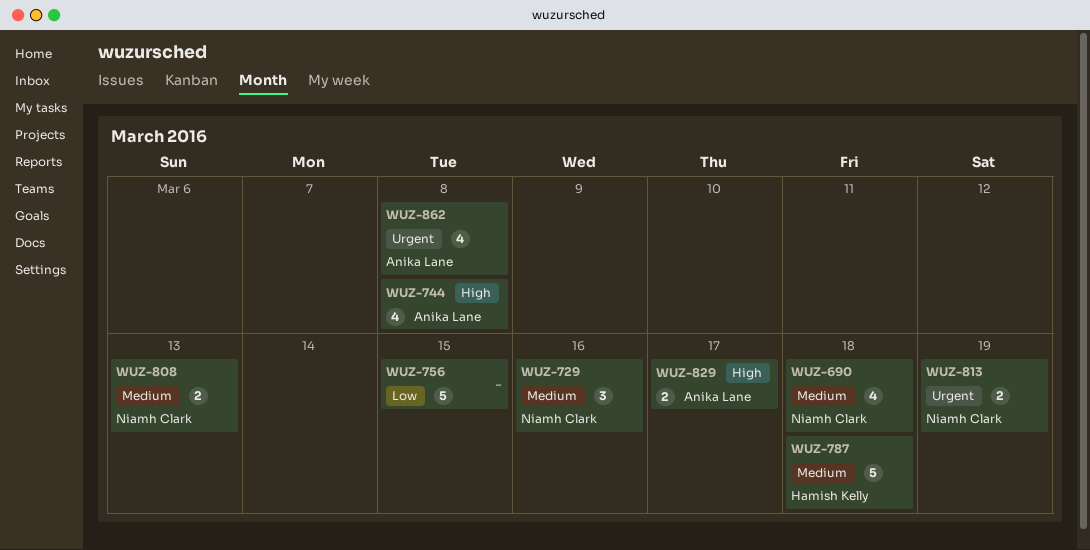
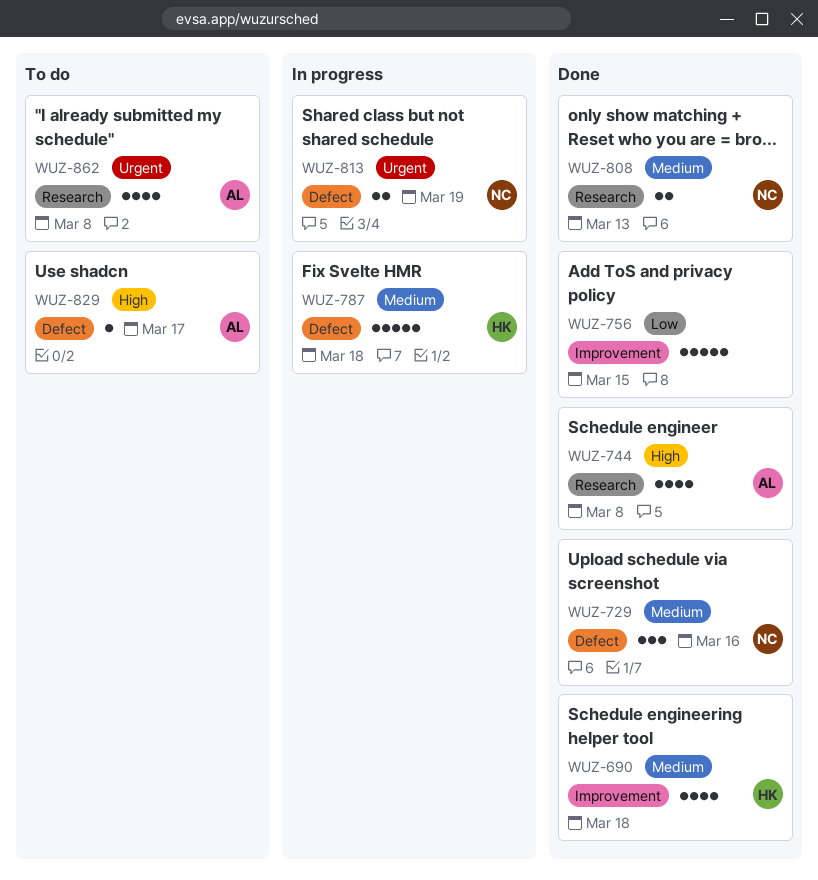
WUZ-690, owner: Niamh Clark -> Hamish Kelly
WUZ-829, estimate: 2 -> 1

